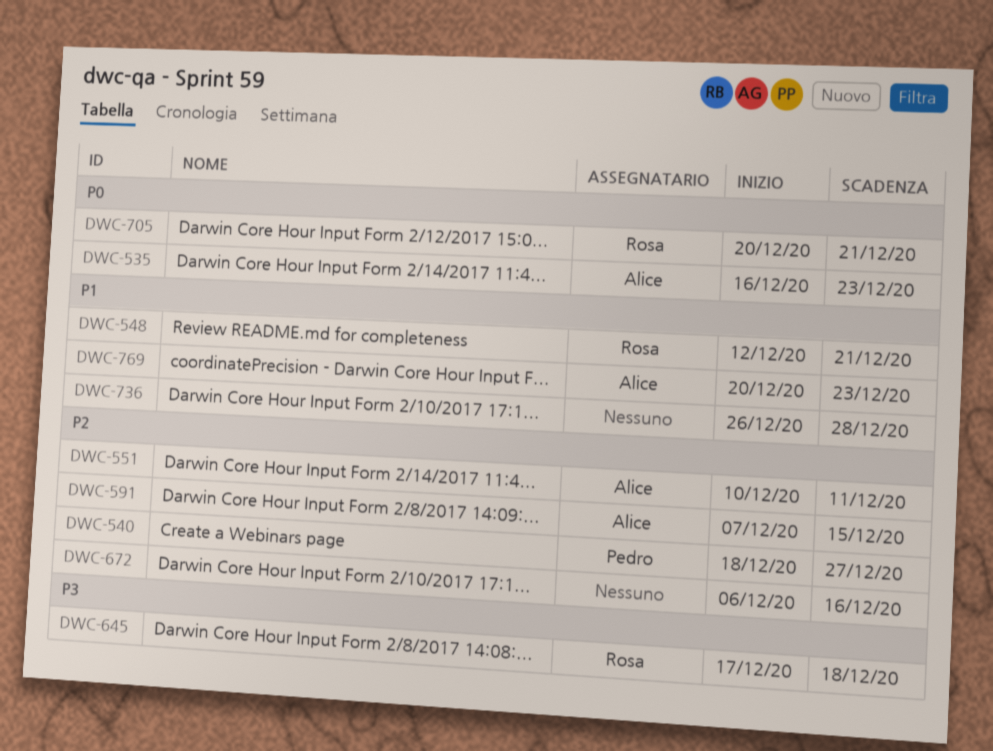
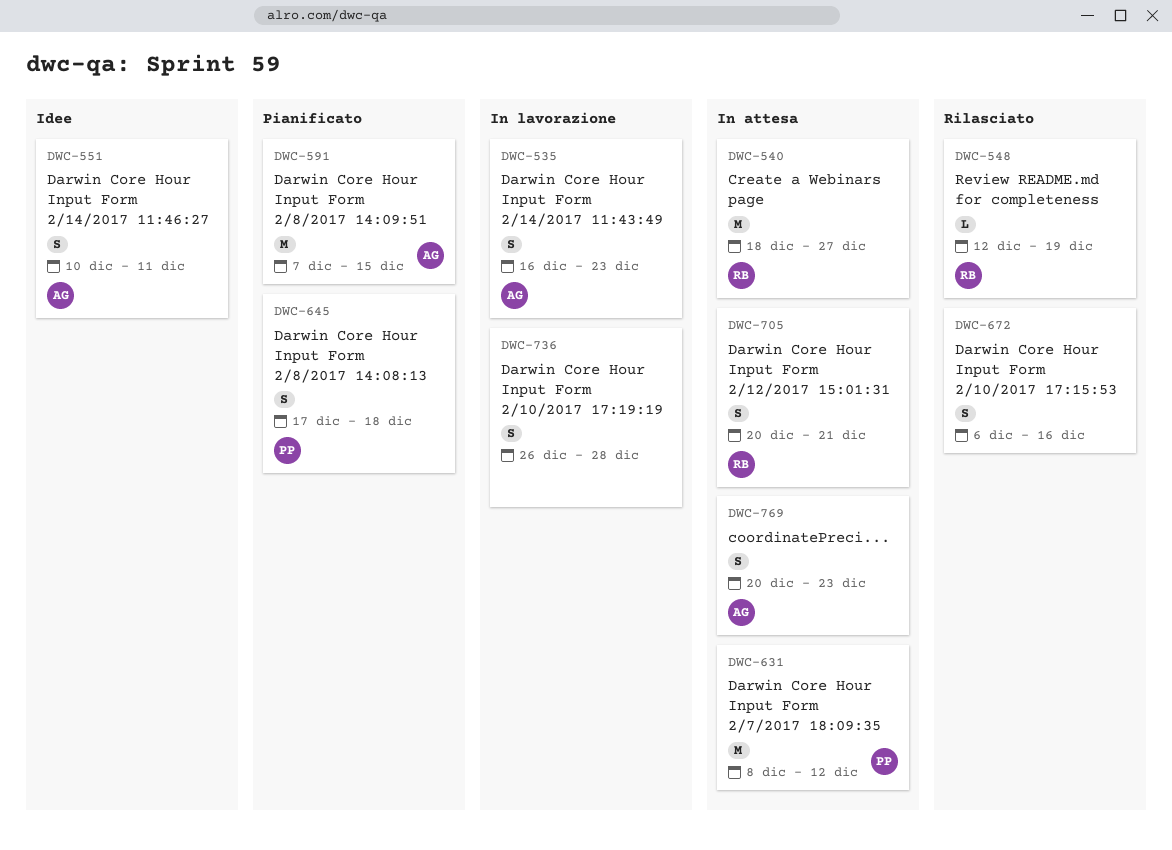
DWC-540, owner: Pedro -> Rosa
DWC-548, due: Dec 21 -> Dec 19
DWC-631: none -> present
DWC-645, owner: Rosa -> Pedro

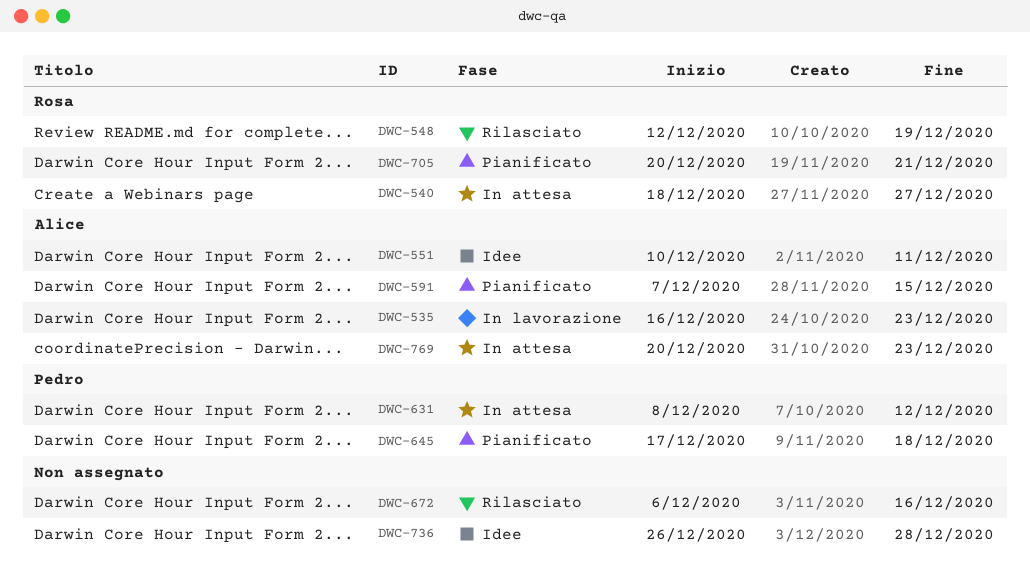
DWC-705, status: In attesa -> Pianificato
DWC-736, status: In lavorazione -> Idee

